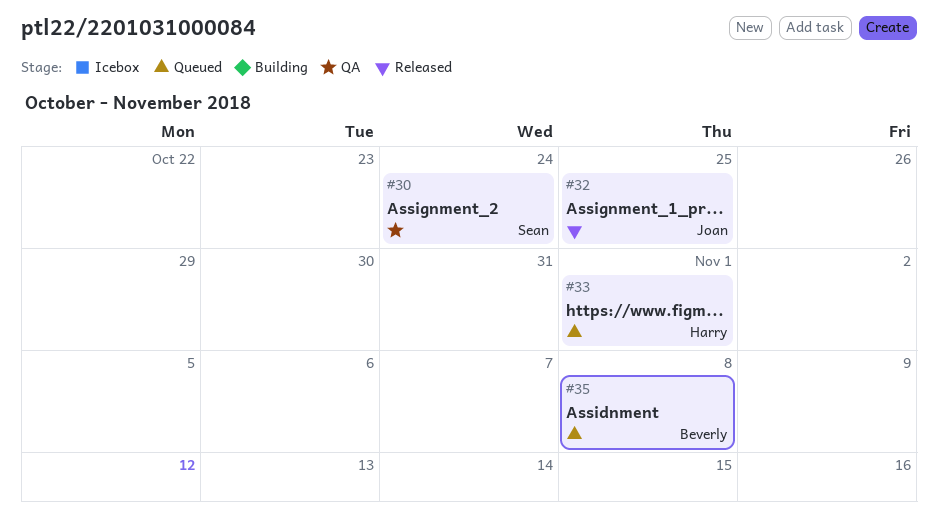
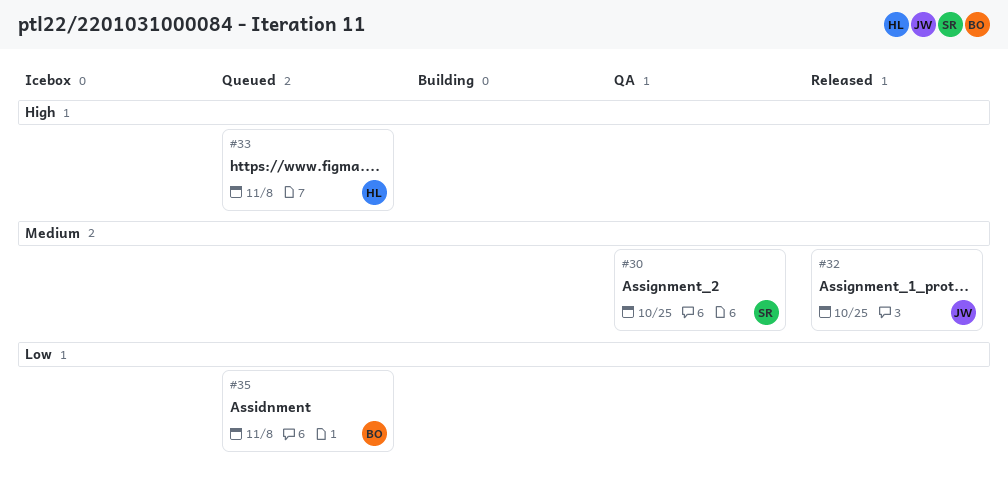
#30, due: Oct 24 -> Oct 25
#33, due: Nov 1 -> Nov 8

